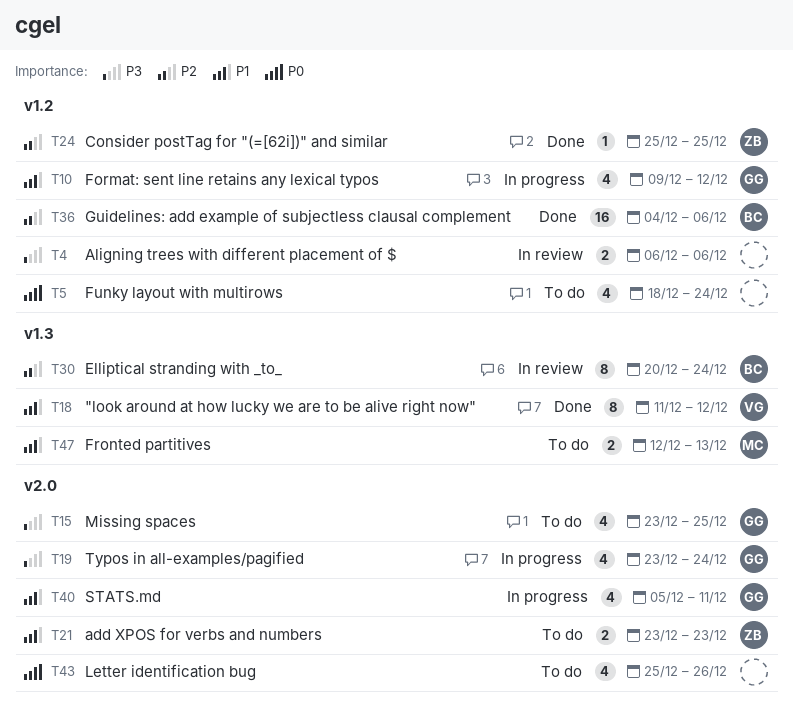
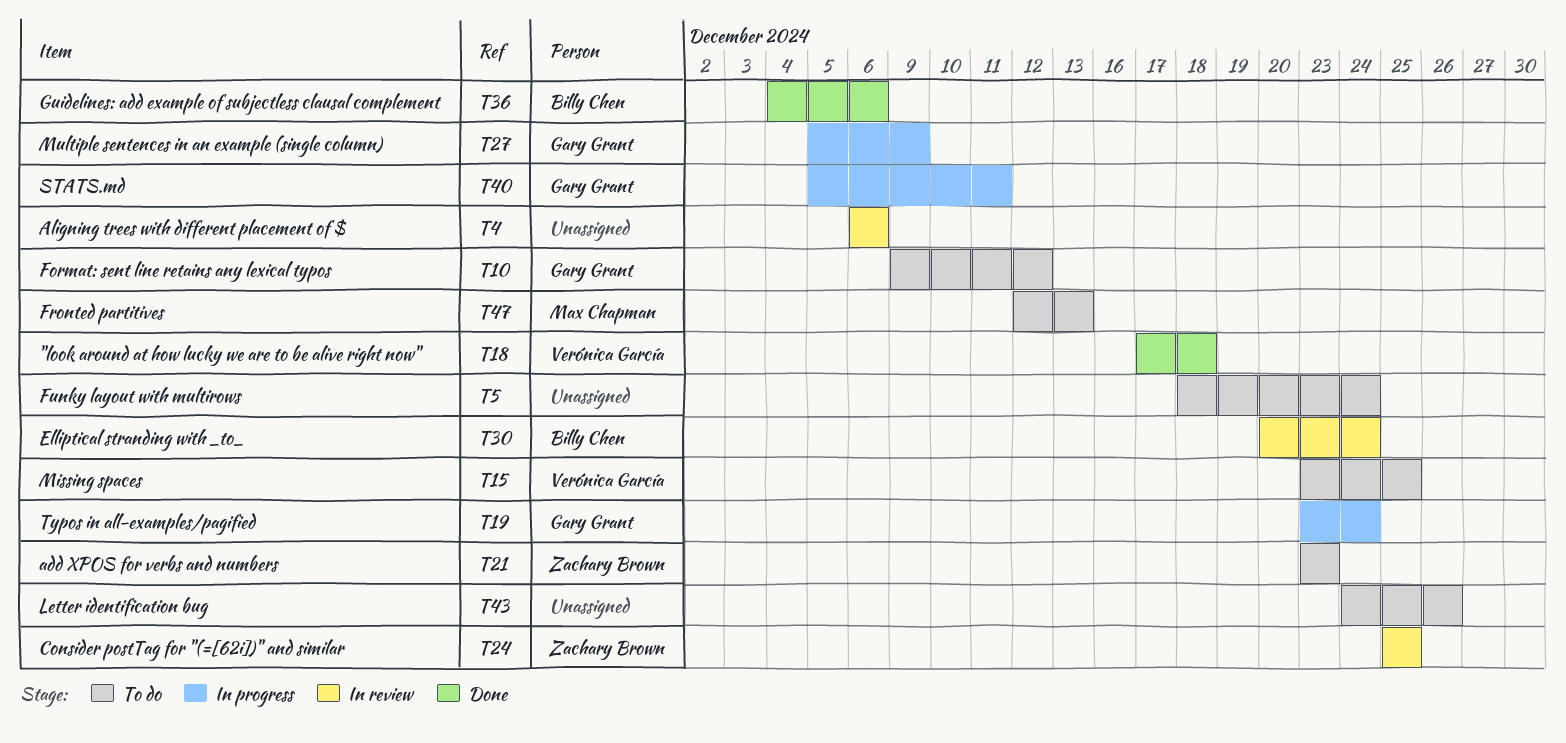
T10, status: In progress -> To do
T15, owner: Gary Grant -> Verónica García
T18, start: Dec 11 -> Dec 17
T18, due: Dec 12 -> Dec 18
T24, status: Done -> In review
T27: none -> present
T43, start: Dec 25 -> Dec 24

